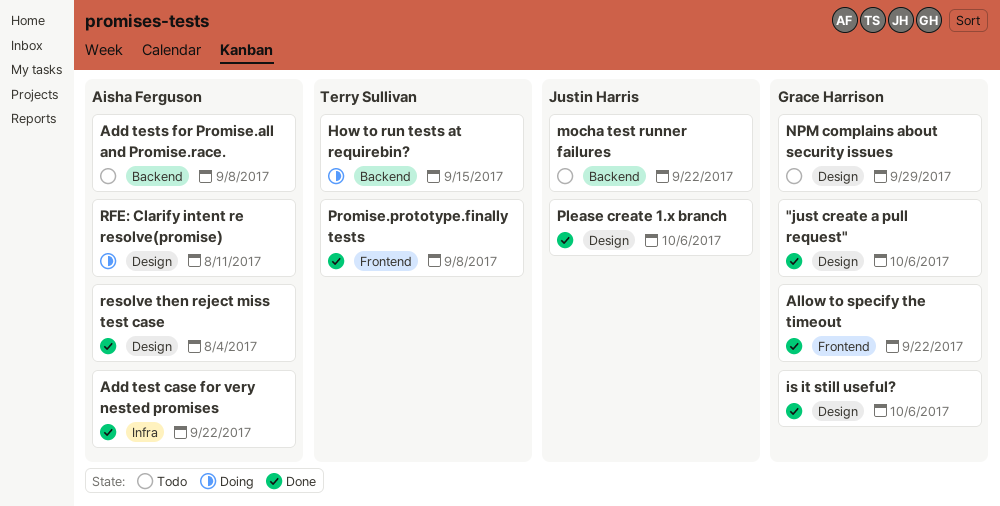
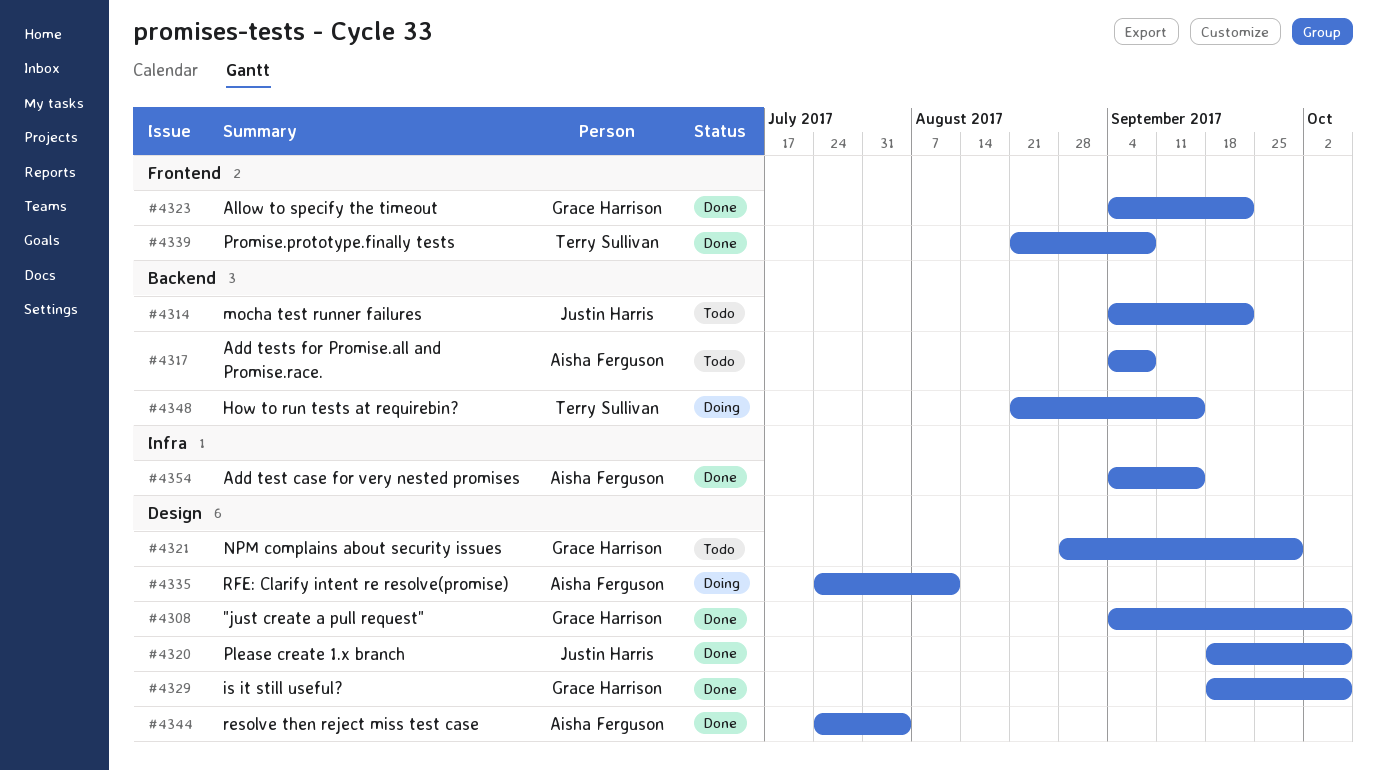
Add test case for very nested promises, due: Sep 22 -> Sep 15

